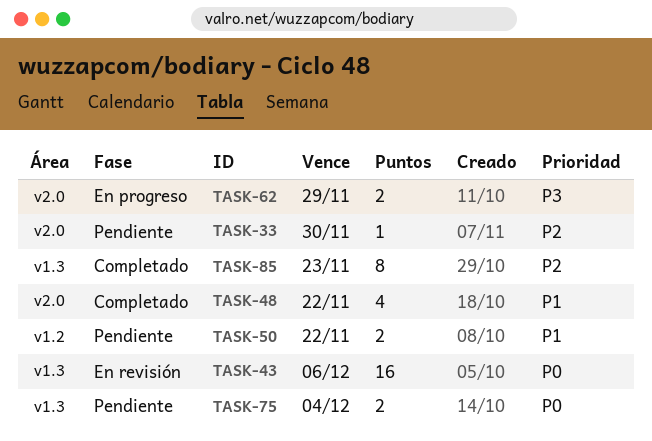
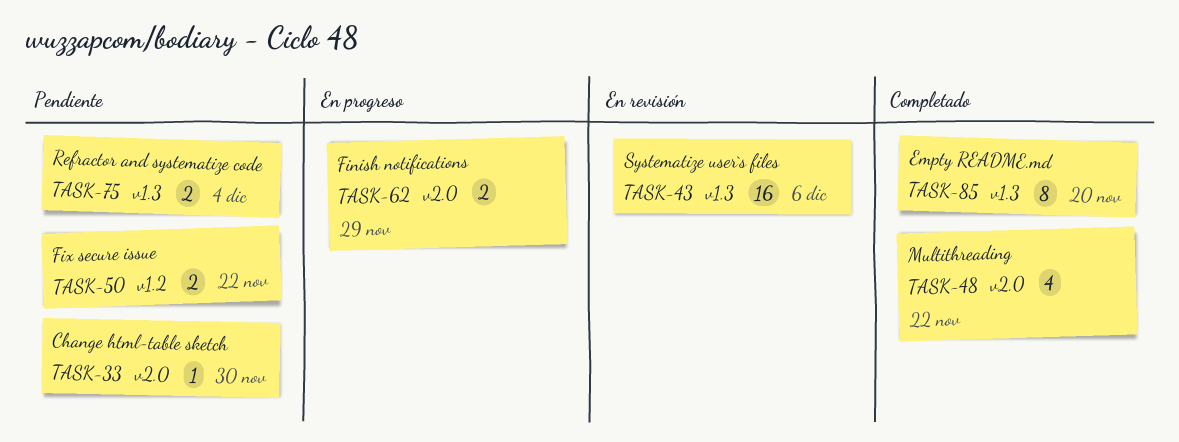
TASK-85, due: Nov 23 -> Nov 20

